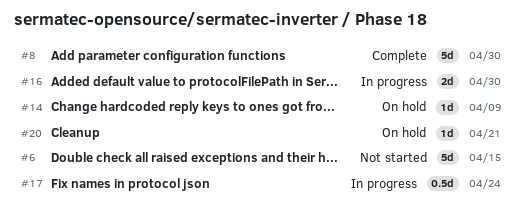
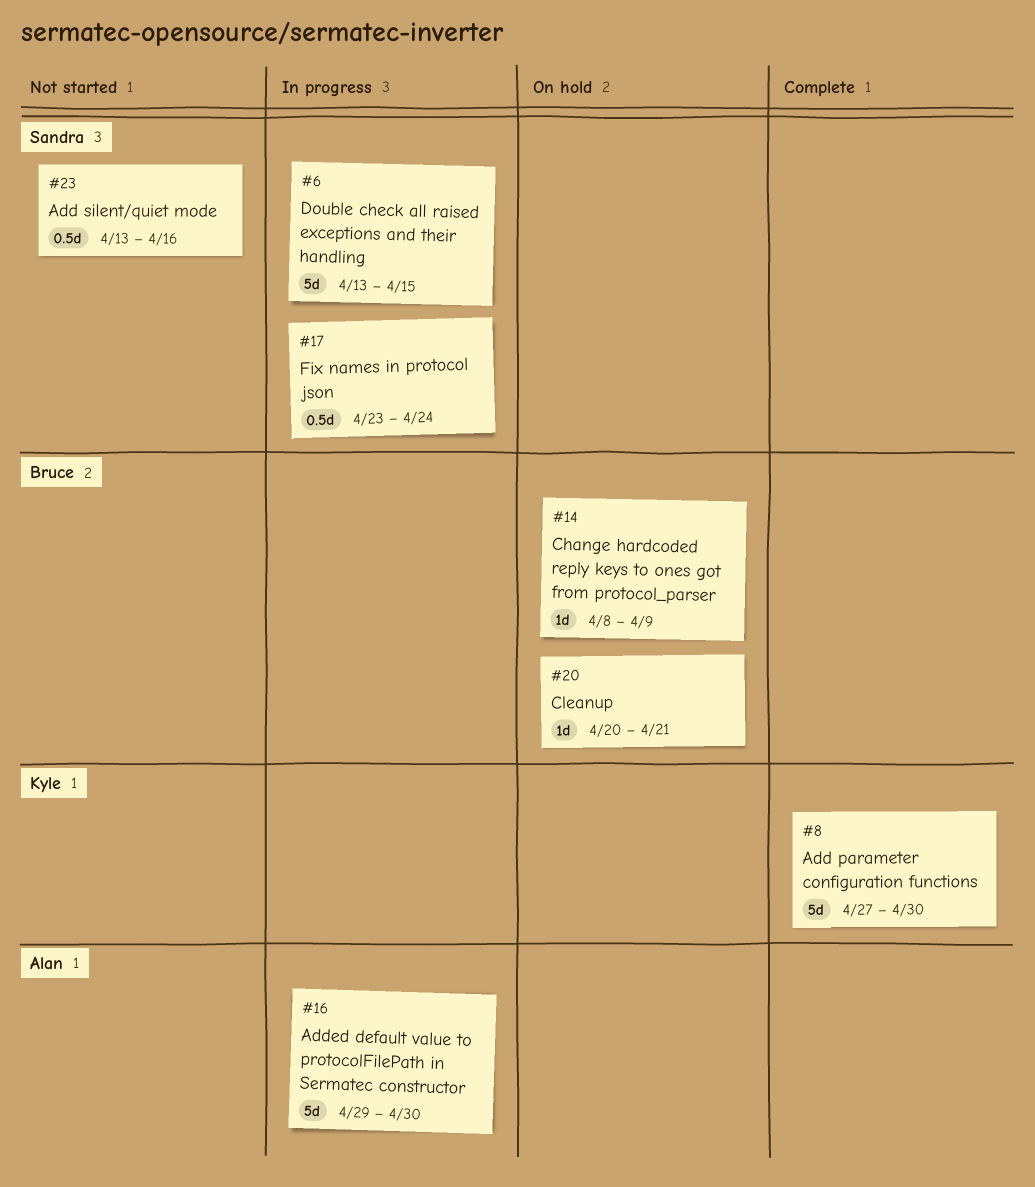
#6, status: Not started -> In progress
#16, estimate: 2d -> 5d
#23: none -> present

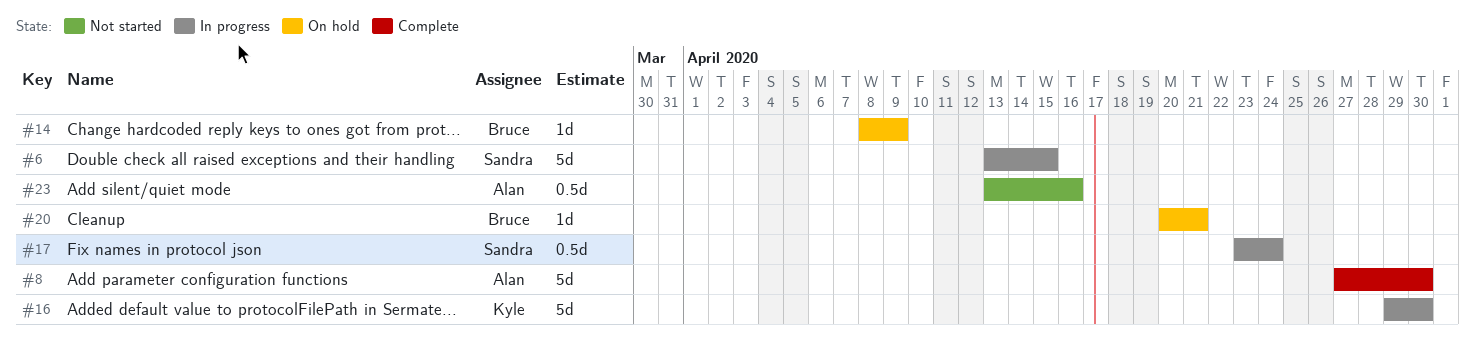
#8, owner: Kyle -> Alan
#16, owner: Alan -> Kyle
#23, owner: Sandra -> Alan

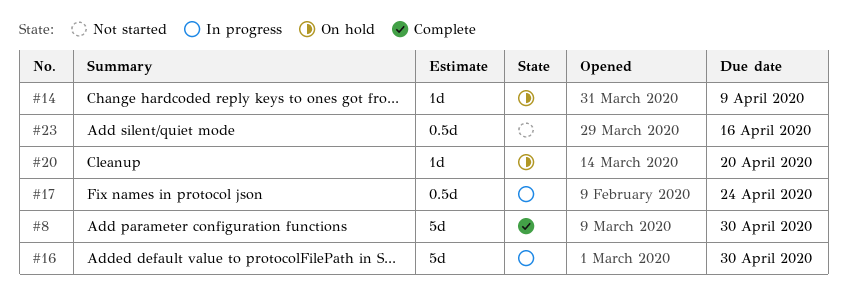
#6: present -> none
#20, due: Apr 21 -> Apr 20

